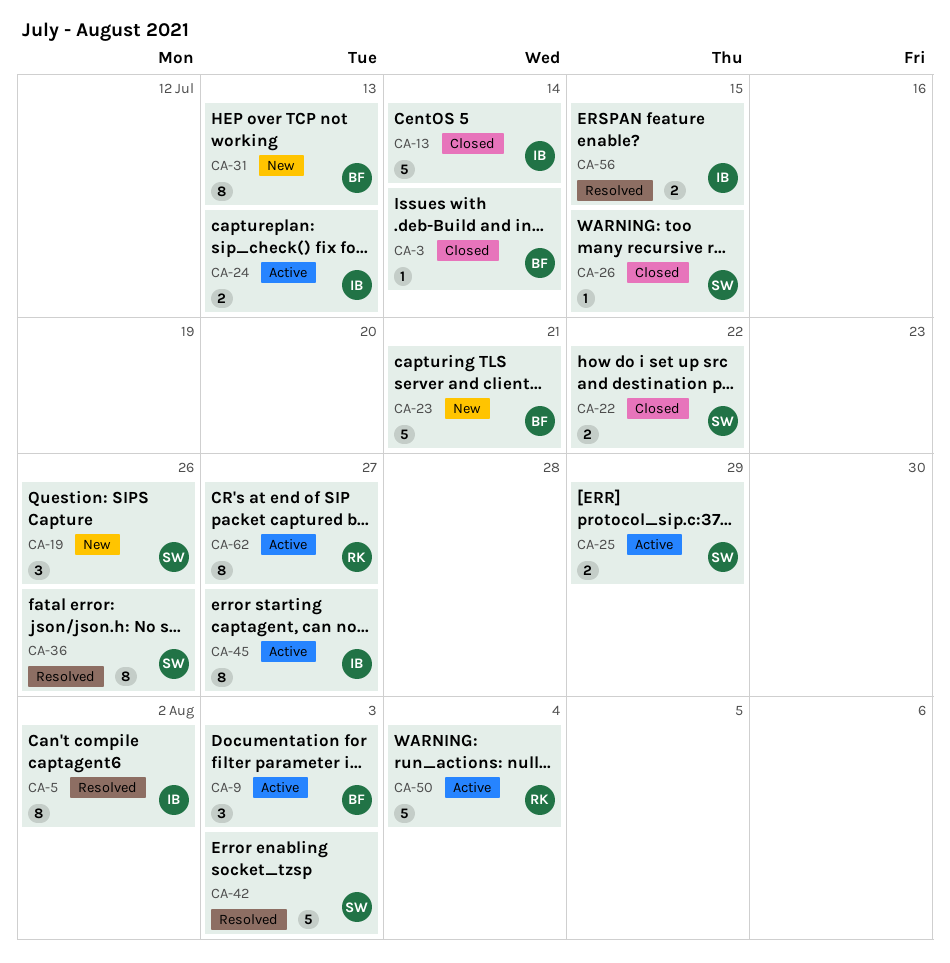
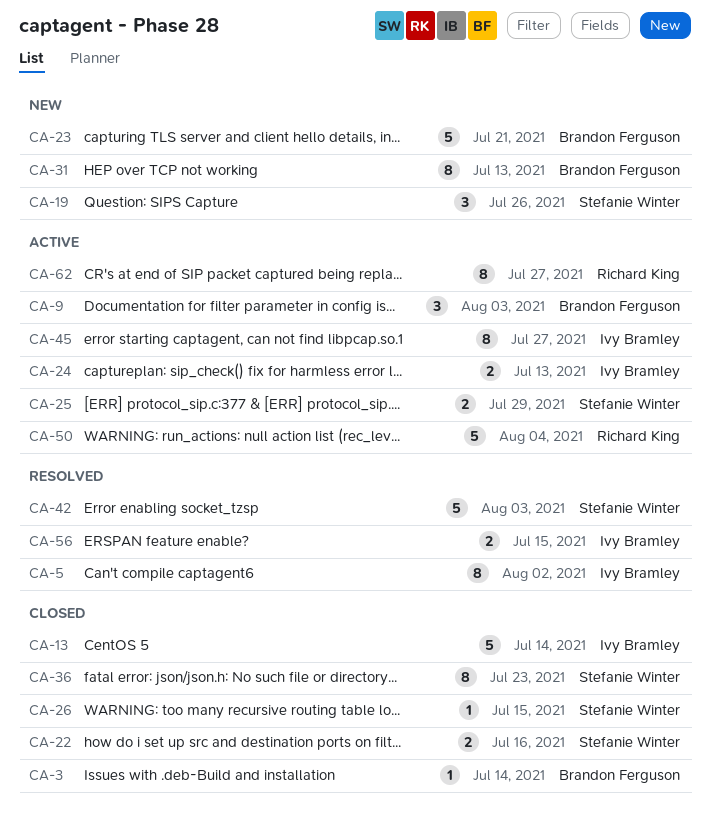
CA-22, due: Jul 22 -> Jul 16
CA-36, status: Resolved -> Closed
CA-36, due: Jul 26 -> Jul 23

